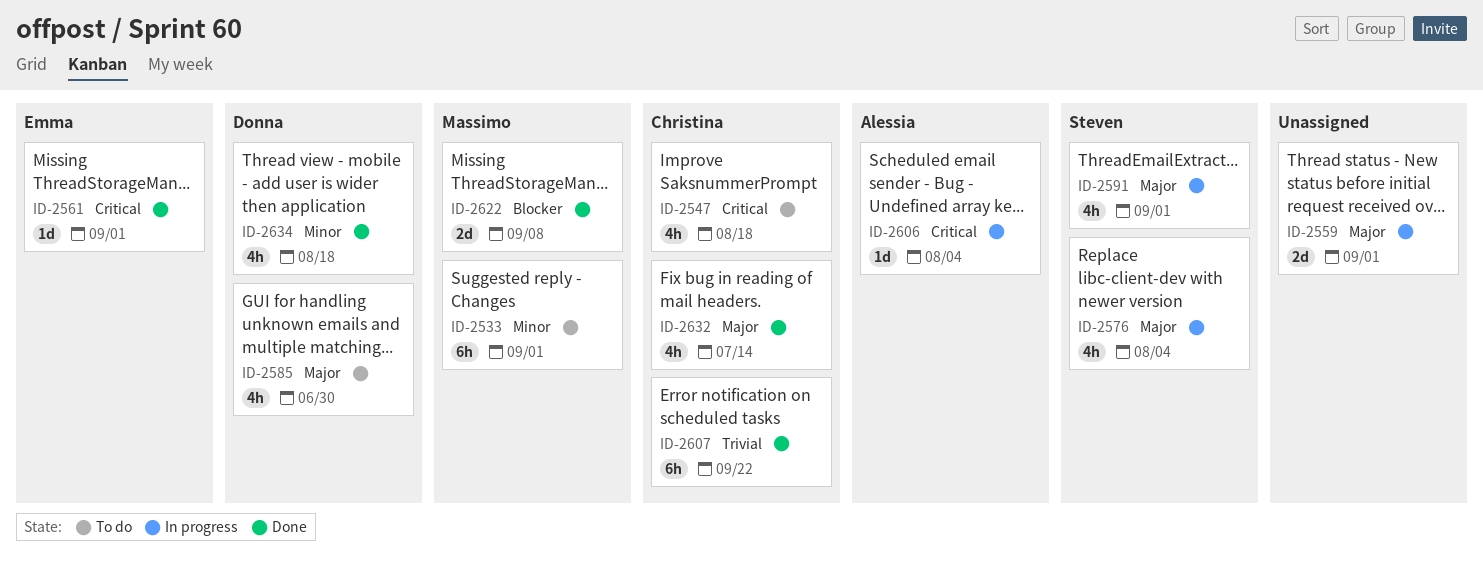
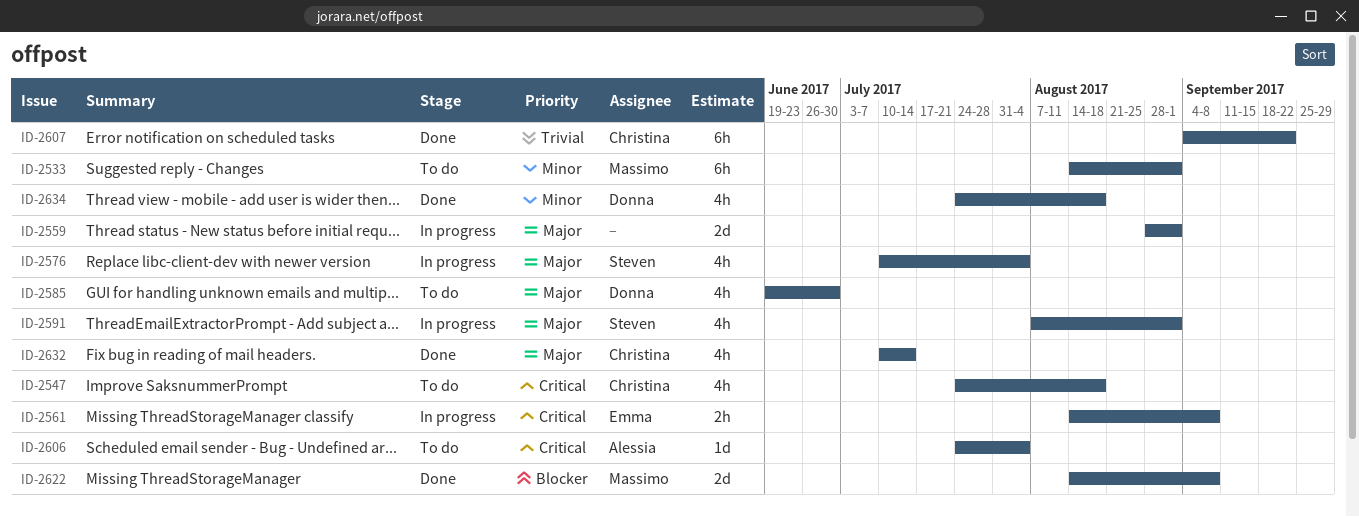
ID-2561, status: Done -> In progress
ID-2561, estimate: 1d -> 2h
ID-2561, due: Sep 1 -> Sep 8
ID-2606, status: In progress -> To do

